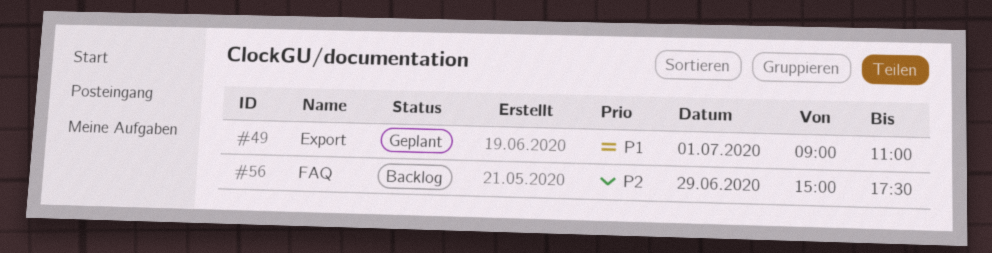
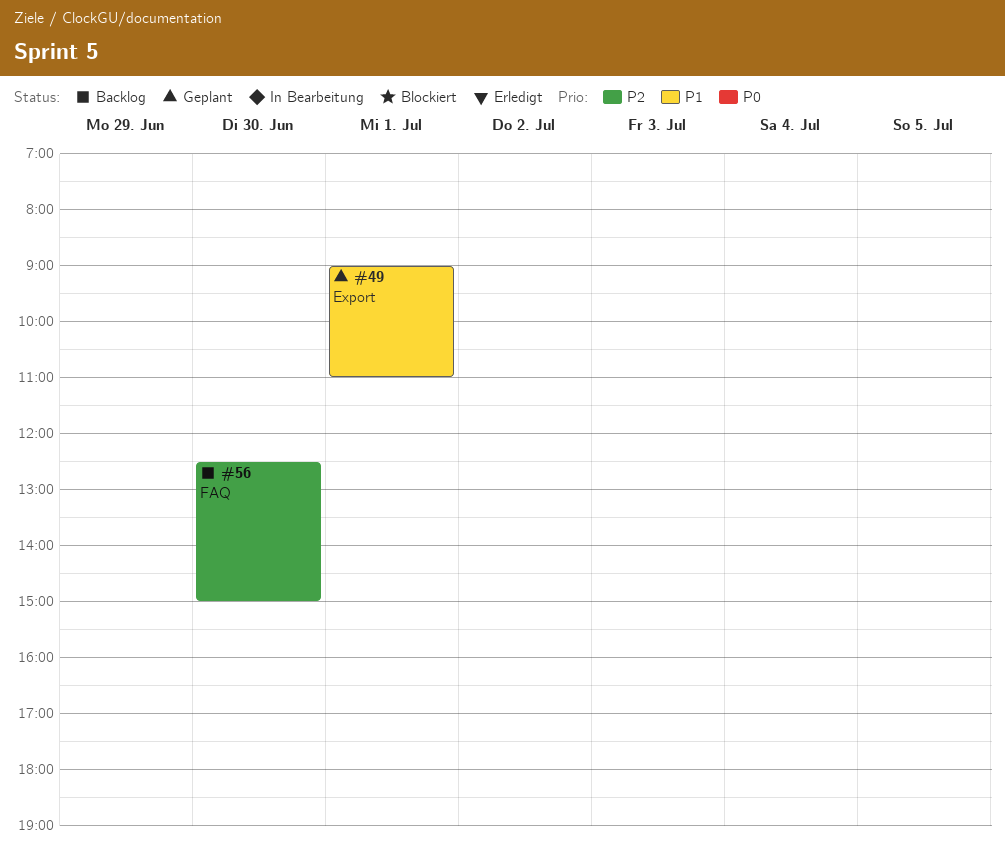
#56, day: Jun 29 -> Jun 30
#56, begins: 15:00 -> 12:30
#56, ends: 17:30 -> 15:00

